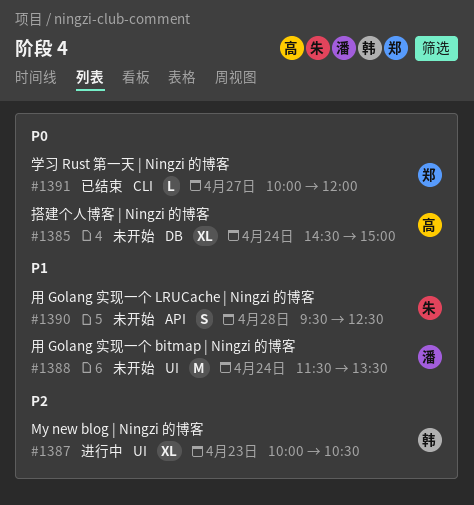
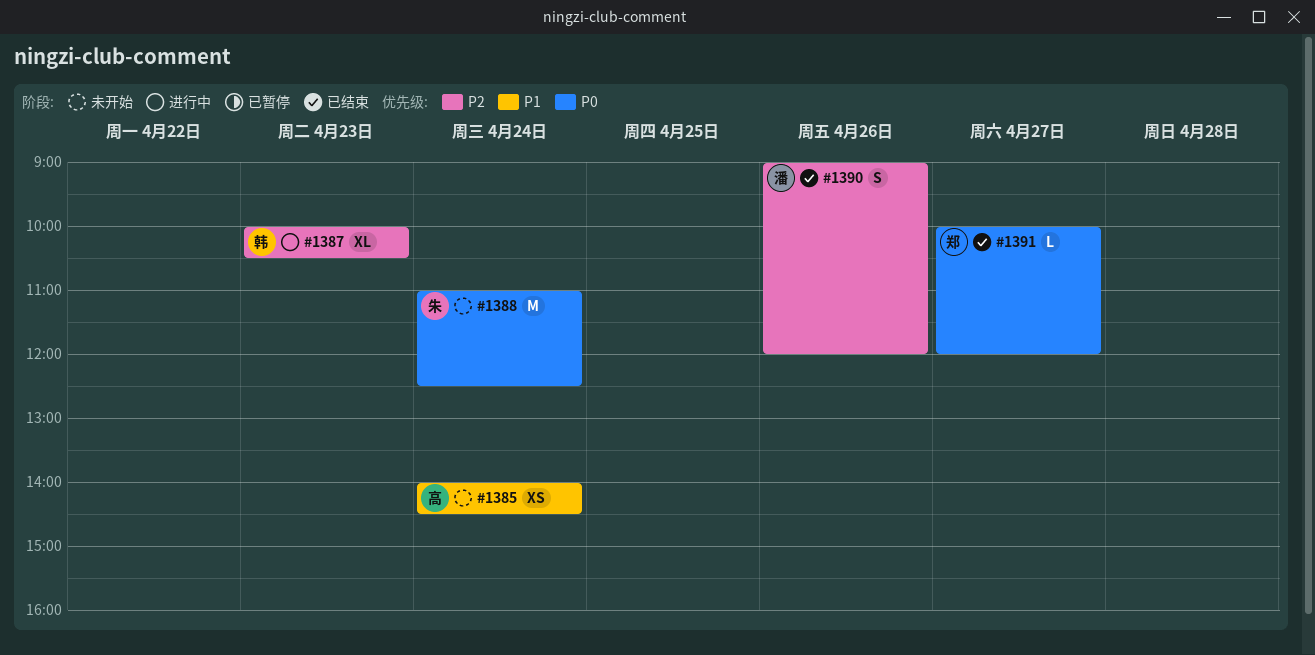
#1385, priority: P0 -> P1
#1385, estimate: XL -> XS
#1385, begins: 14:30 -> 14:00
#1385, ends: 15:00 -> 14:30
#1388, owner: 潘 -> 朱
#1388, priority: P1 -> P0
#1388, begins: 11:30 -> 11:00
#1388, ends: 13:30 -> 12:30
#1390, status: 未开始 -> 已结束
#1390, owner: 朱 -> 潘
#1390, priority: P1 -> P2
#1390, day: Apr 28 -> Apr 26
#1390, begins: 09:30 -> 09:00
#1390, ends: 12:30 -> 12:00

